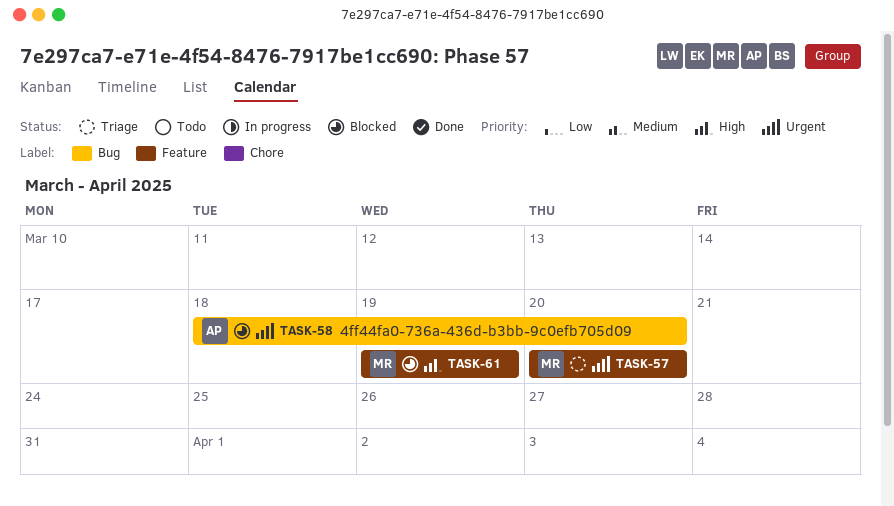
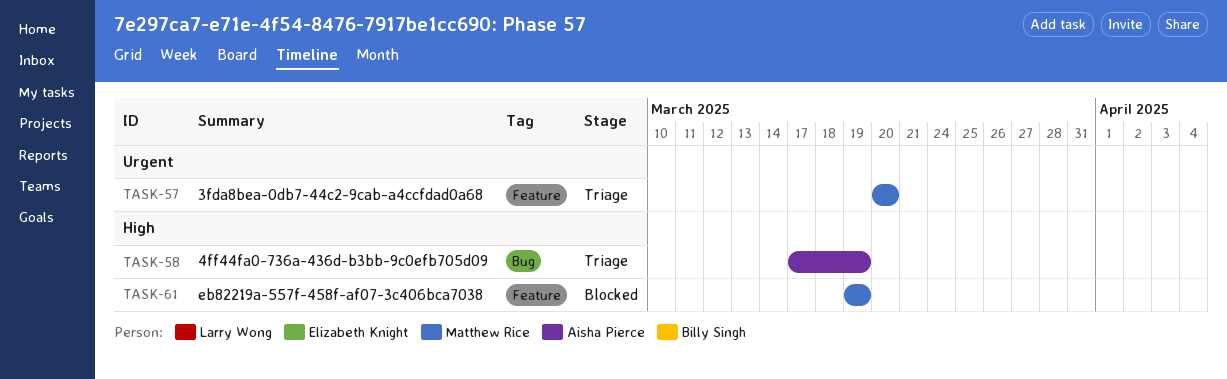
TASK-58, status: Blocked -> Triage
TASK-58, priority: Urgent -> High
TASK-58, start: Mar 18 -> Mar 17
TASK-58, due: Mar 20 -> Mar 19

